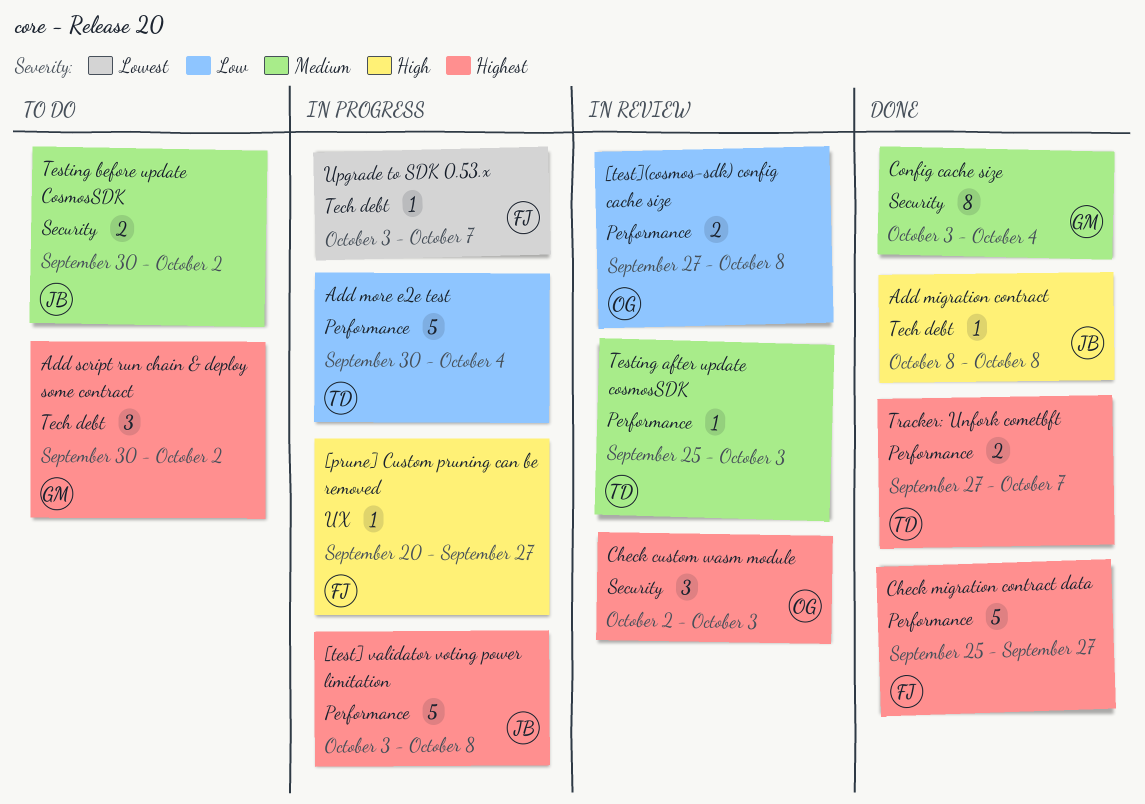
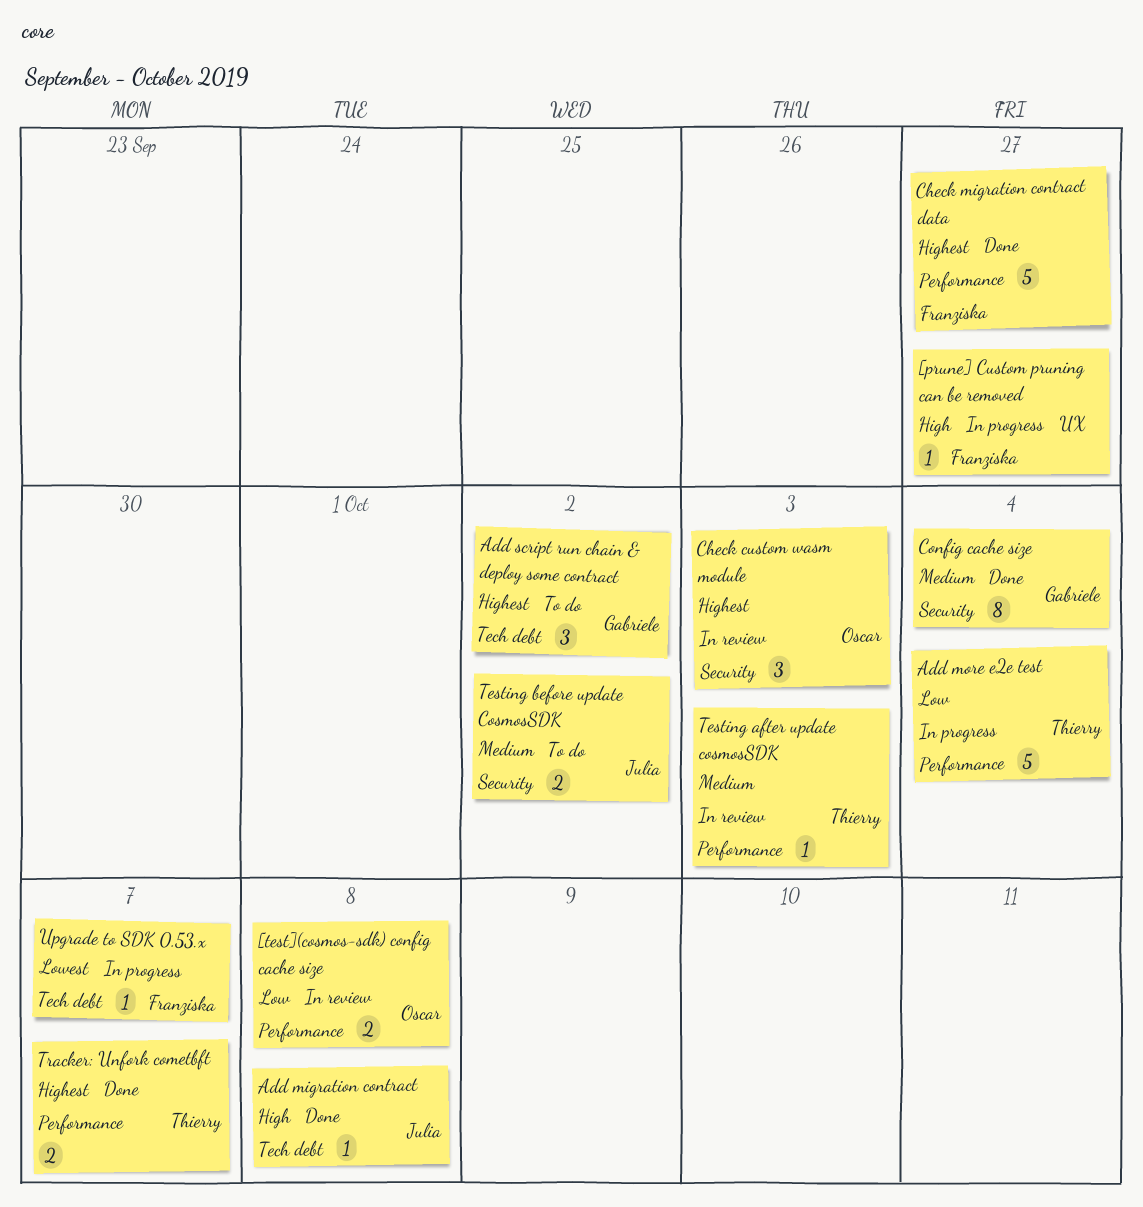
[test] validator voting power limitation: present -> none

